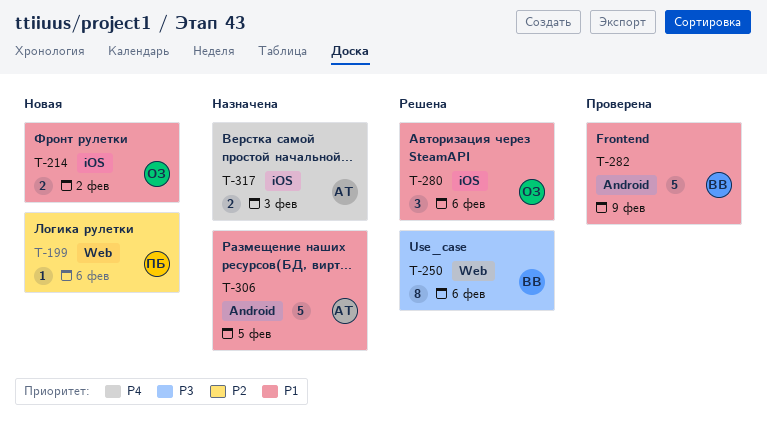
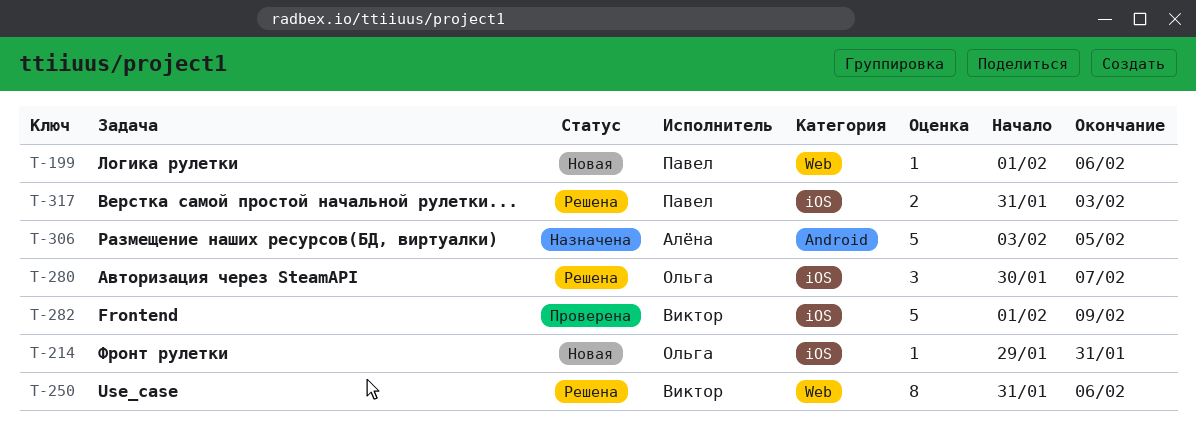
T-214, estimate: 2 -> 1
T-214, due: Feb 2 -> Jan 31
T-280, due: Feb 6 -> Feb 7
T-282, label: Android -> iOS
T-317, status: Назначена -> Решена
T-317, owner: Алёна -> Павел

